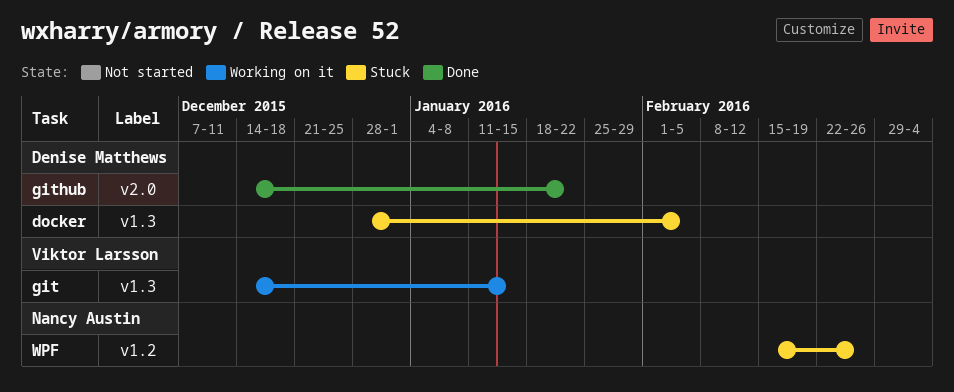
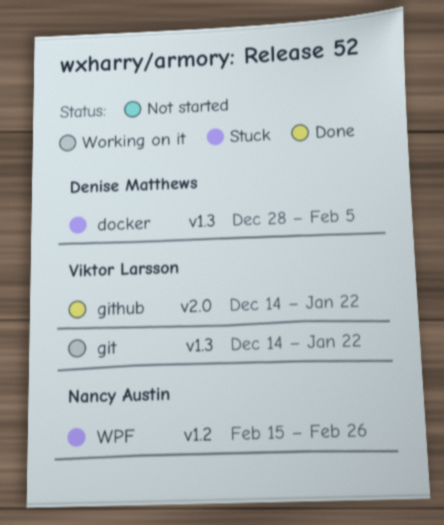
git, due: Jan 15 -> Jan 22
github, owner: Denise Matthews -> Viktor Larsson

